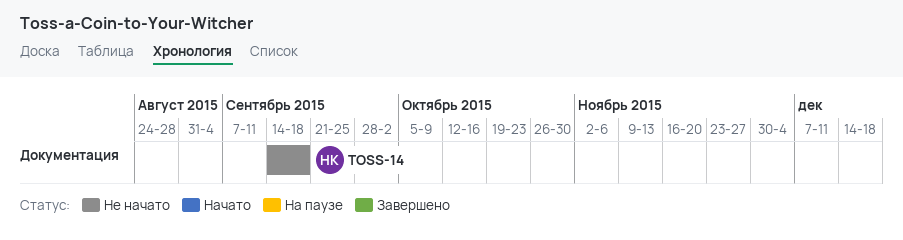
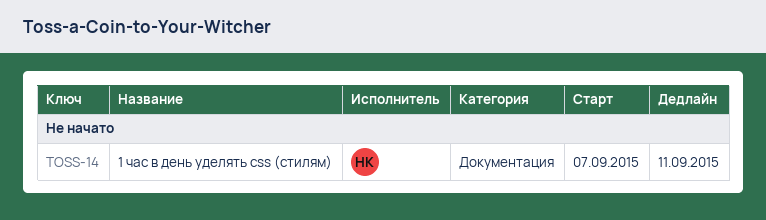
TOSS-14, start: Sep 14 -> Sep 7
TOSS-14, due: Sep 18 -> Sep 11

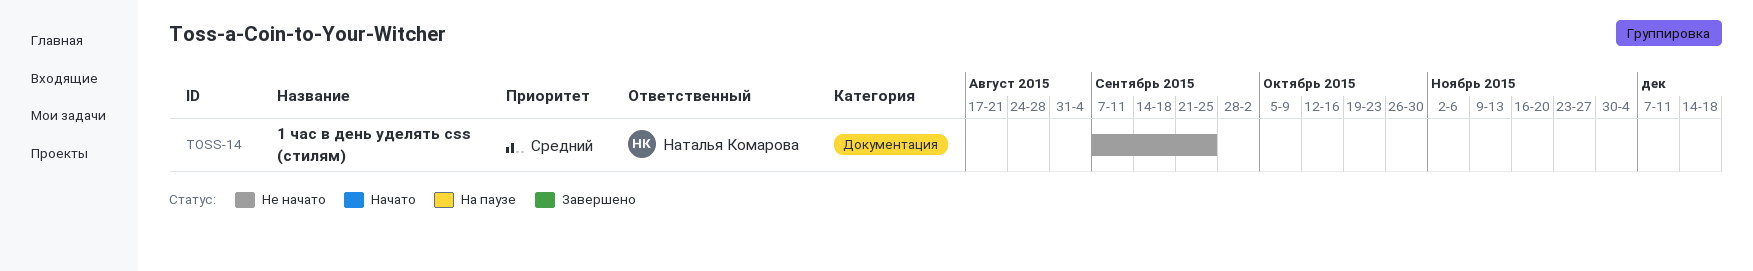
TOSS-14, due: Sep 11 -> Sep 25

